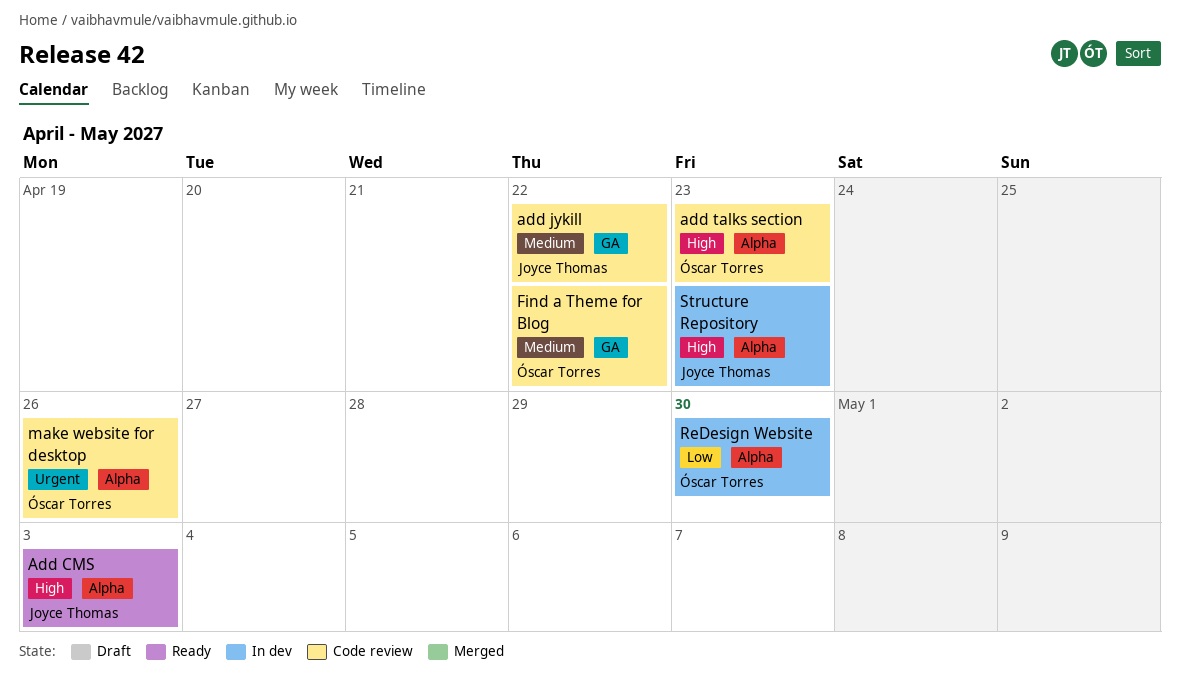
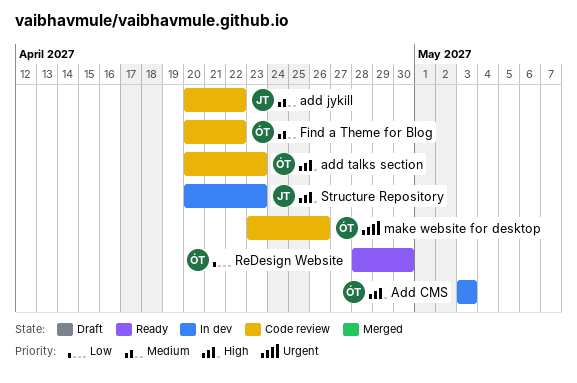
Add CMS, status: Ready -> In dev
Add CMS, owner: Joyce Thomas -> Óscar Torres
ReDesign Website, status: In dev -> Ready

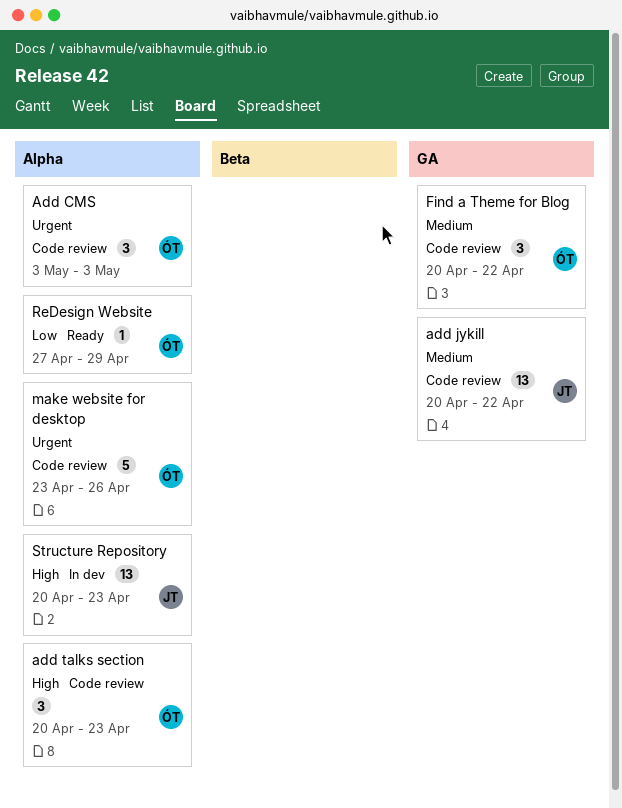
Add CMS, status: In dev -> Code review
Add CMS, priority: High -> Urgent
ReDesign Website, start: Apr 28 -> Apr 27
ReDesign Website, due: Apr 30 -> Apr 29

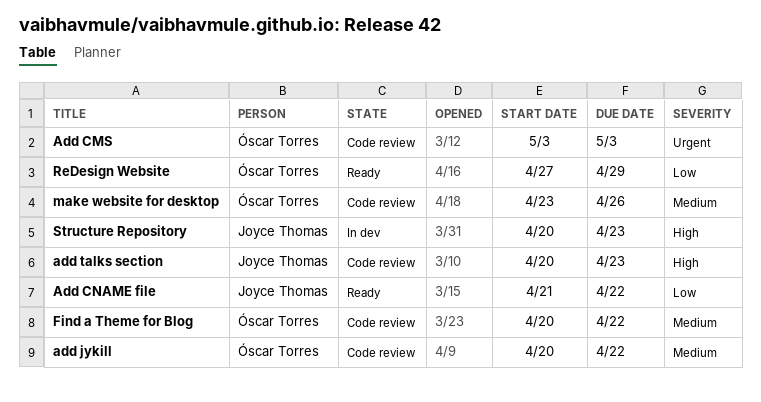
Add CNAME file: none -> present
add jykill, owner: Joyce Thomas -> Óscar Torres
add talks section, owner: Óscar Torres -> Joyce Thomas
make website for desktop, priority: Urgent -> Medium

